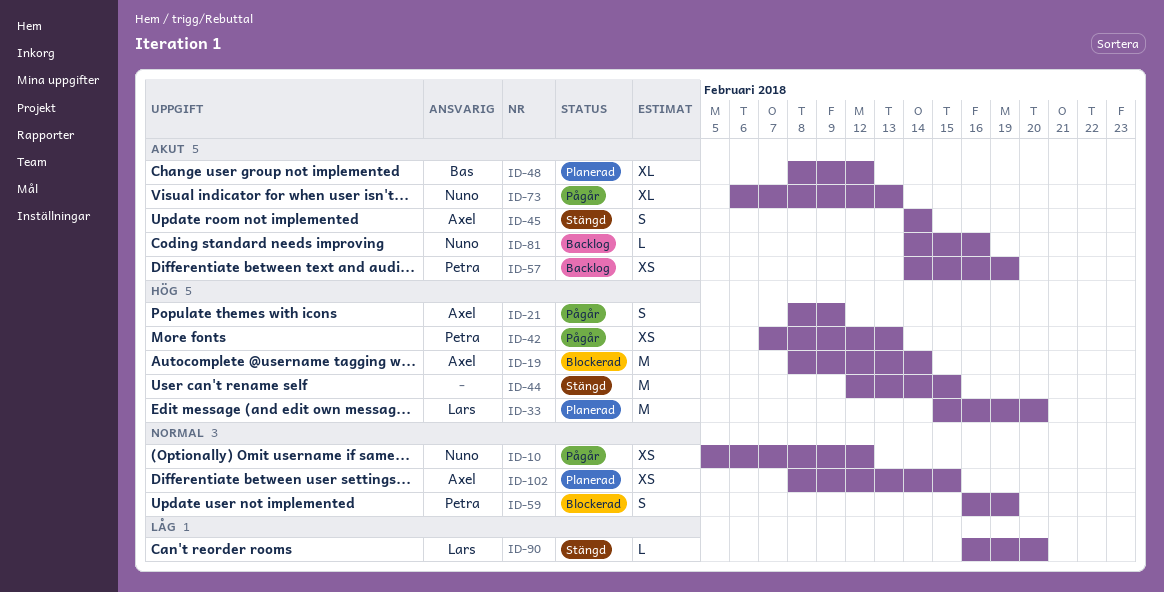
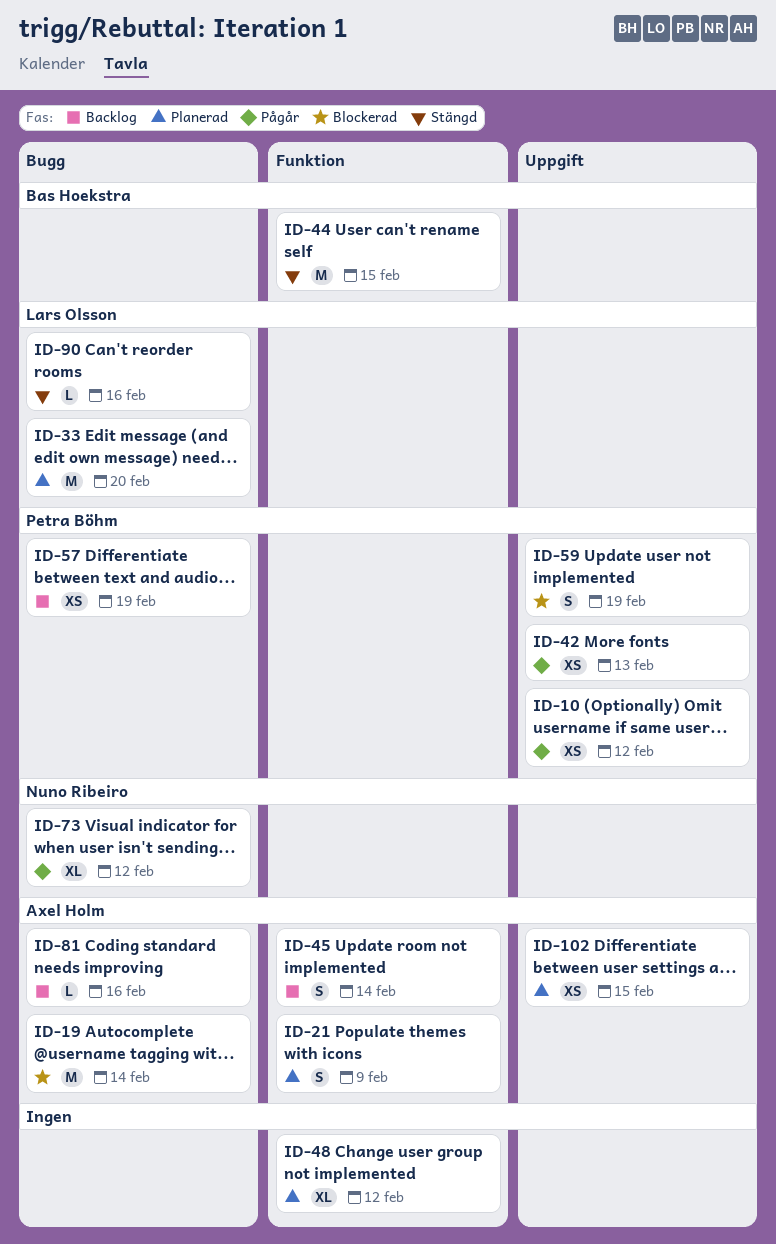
ID-10, owner: Nuno Ribeiro -> Petra Böhm
ID-21, status: Pågår -> Planerad
ID-44, owner: none -> Bas Hoekstra
ID-45, status: Stängd -> Backlog
ID-48, owner: Bas Hoekstra -> none
ID-73, due: Feb 13 -> Feb 12
ID-81, owner: Nuno Ribeiro -> Axel Holm
ID-90, due: Feb 20 -> Feb 16

